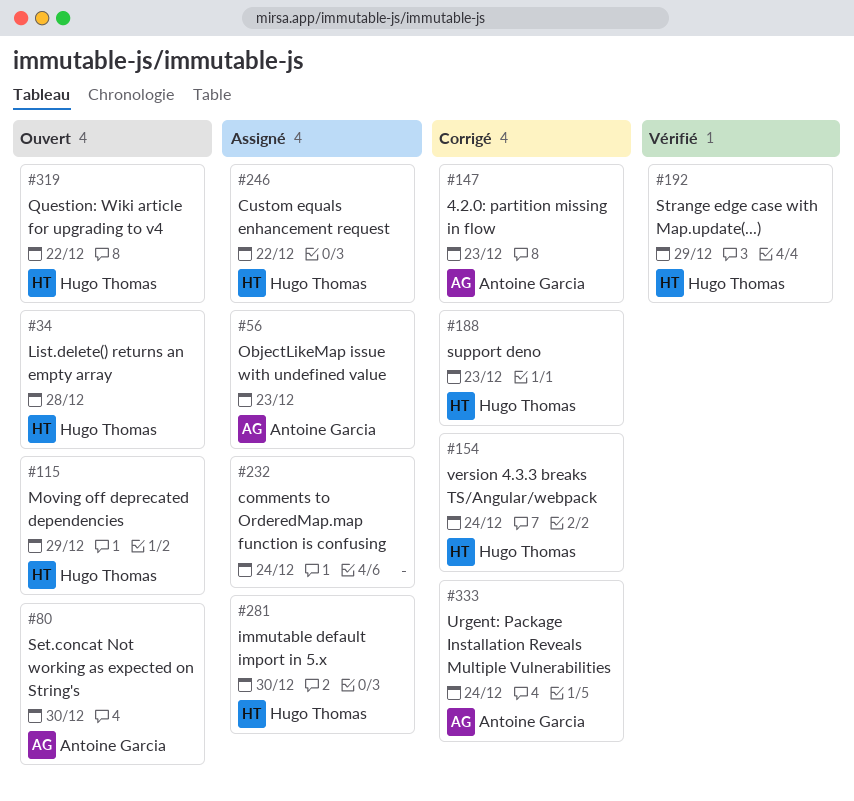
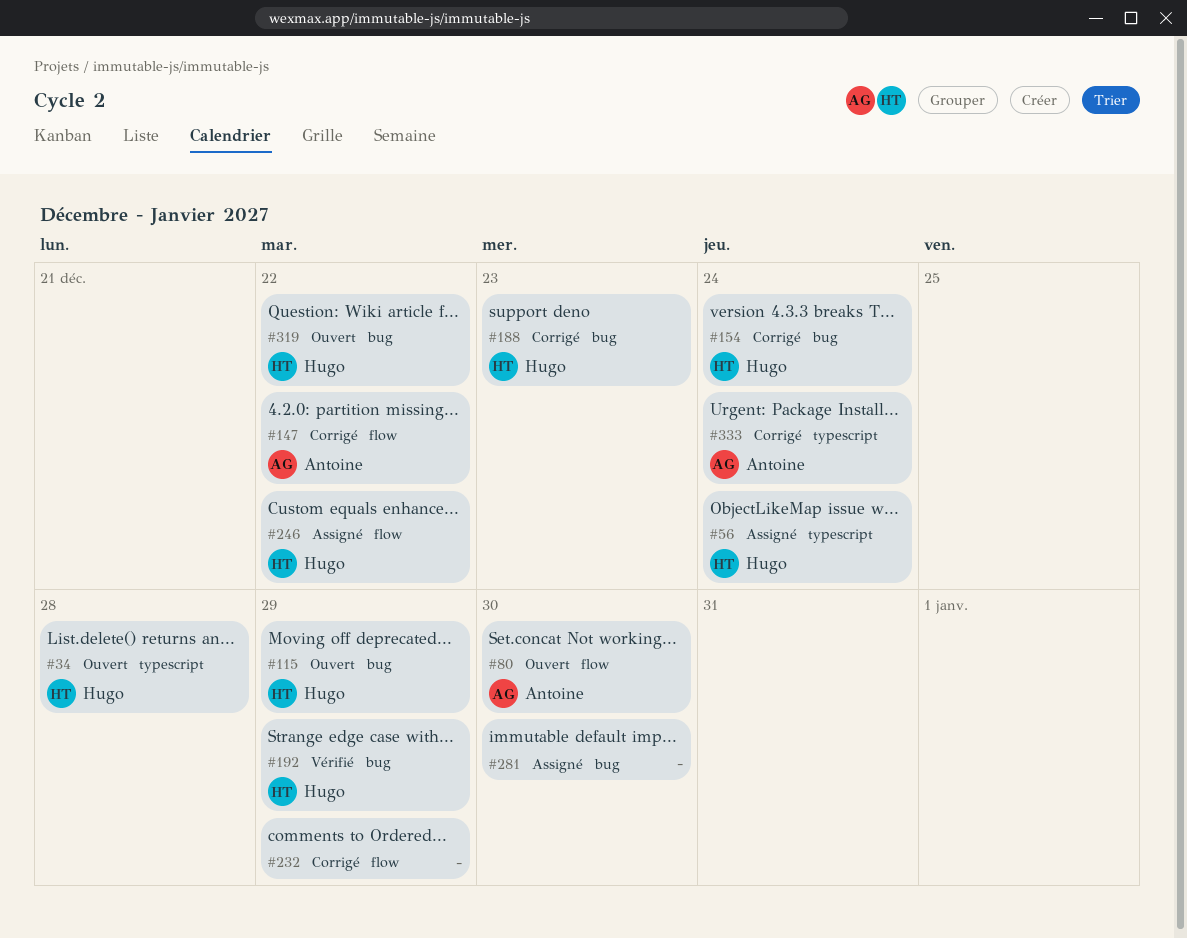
#56, owner: Antoine Garcia -> Hugo Thomas
#56, due: Dec 23 -> Dec 24
#147, due: Dec 23 -> Dec 22
#232, status: Assigné -> Corrigé
#232, due: Dec 24 -> Dec 29
#281, owner: Hugo Thomas -> none

